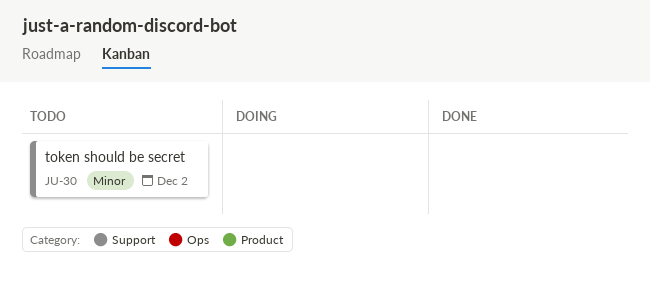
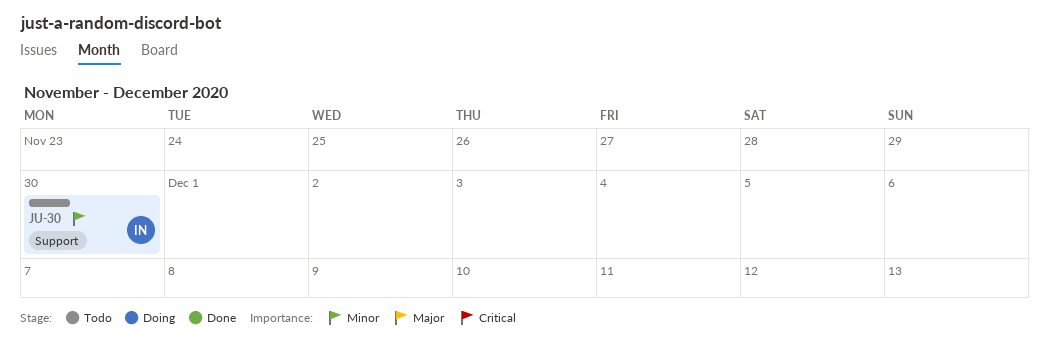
JU-30, due: Dec 2 -> Nov 30

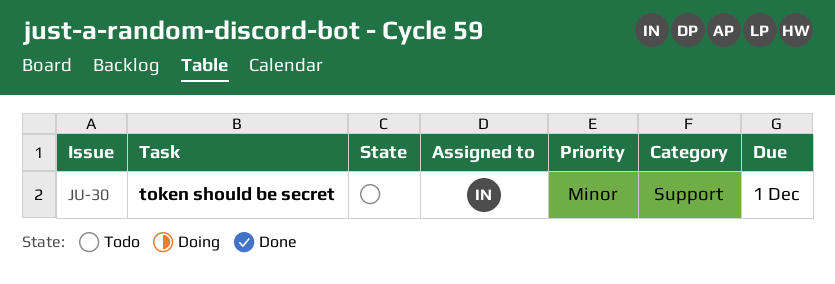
JU-30, due: Nov 30 -> Dec 1

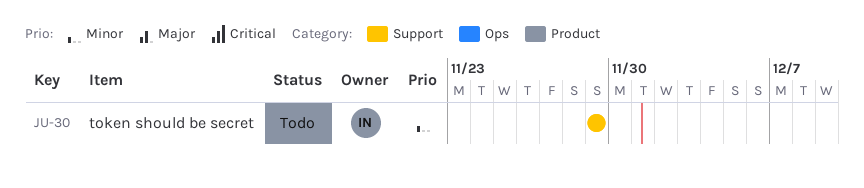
JU-30, due: Dec 1 -> Nov 29

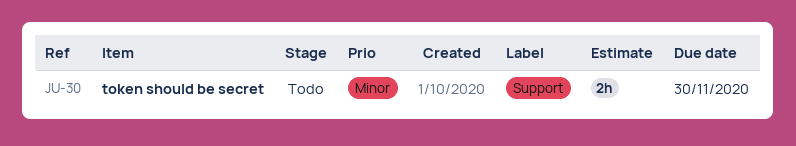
JU-30, due: Nov 29 -> Nov 30

